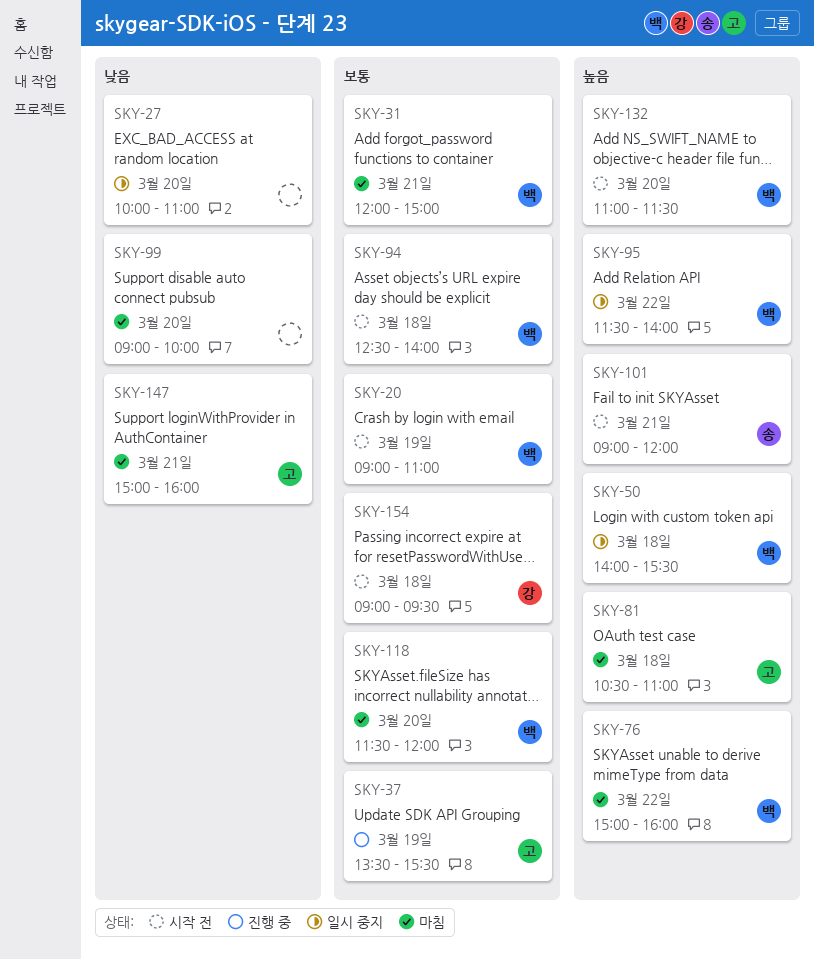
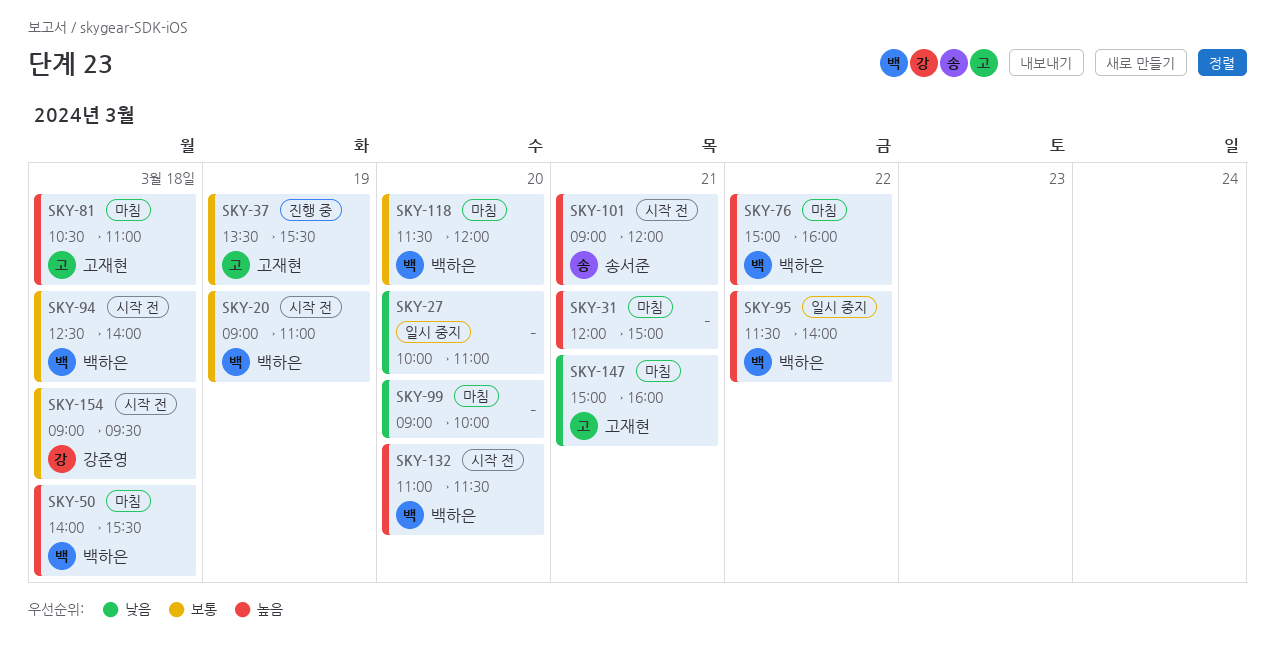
SKY-31, owner: 백하은 -> none
SKY-31, priority: 보통 -> 높음
SKY-50, status: 일시 중지 -> 마침

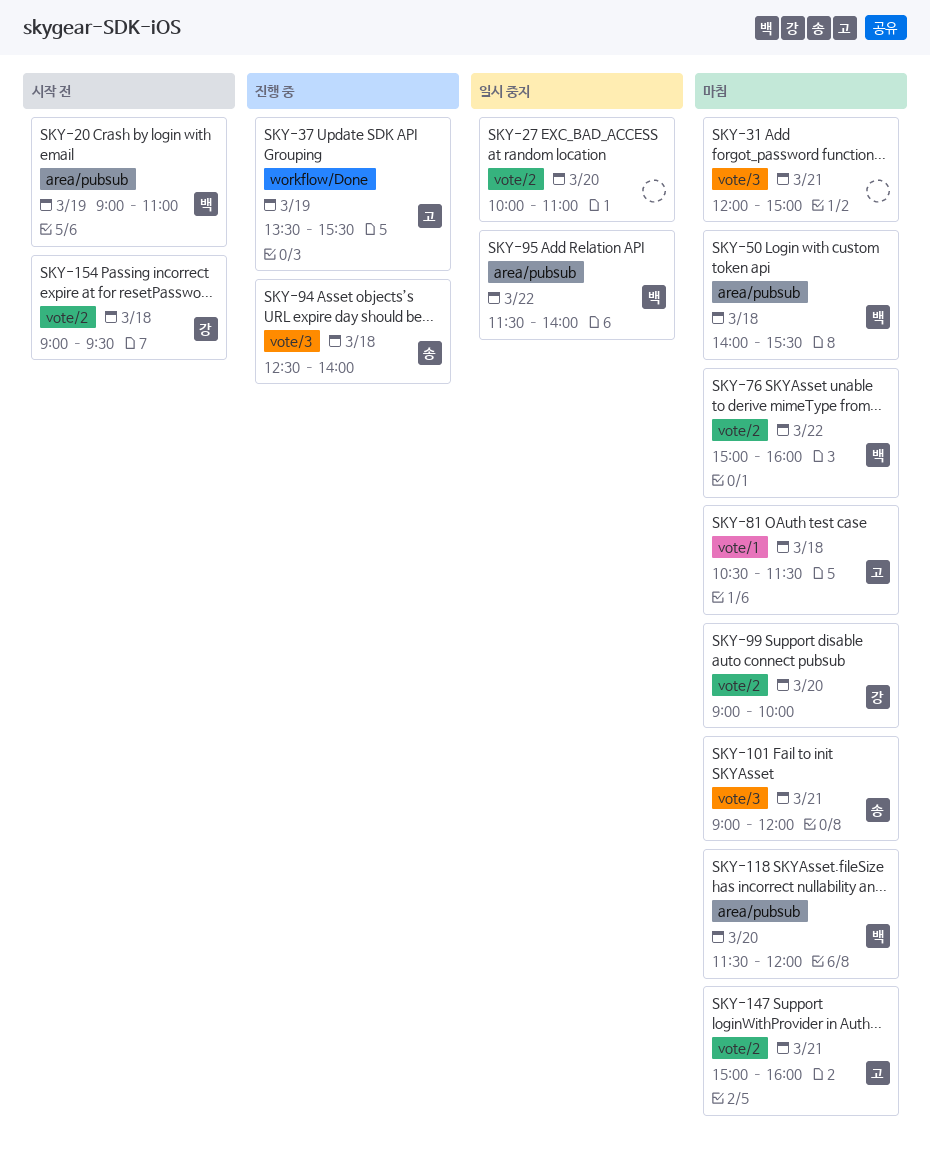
SKY-81, ends: 11:00 -> 11:30
SKY-94, status: 시작 전 -> 진행 중
SKY-94, owner: 백하은 -> 송서준
SKY-99, owner: none -> 강준영
SKY-101, status: 시작 전 -> 마침
SKY-132: present -> none

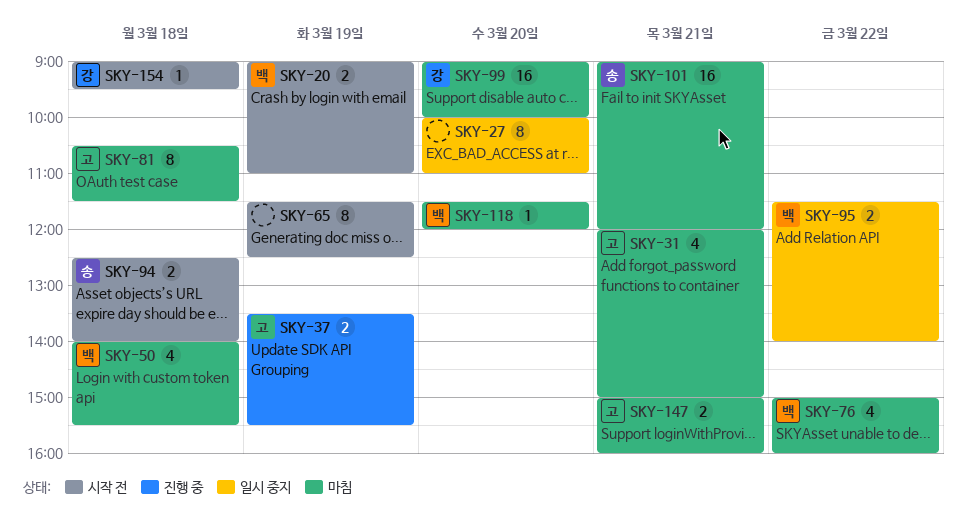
SKY-31, owner: none -> 고
SKY-65: none -> present
SKY-94, status: 진행 중 -> 시작 전

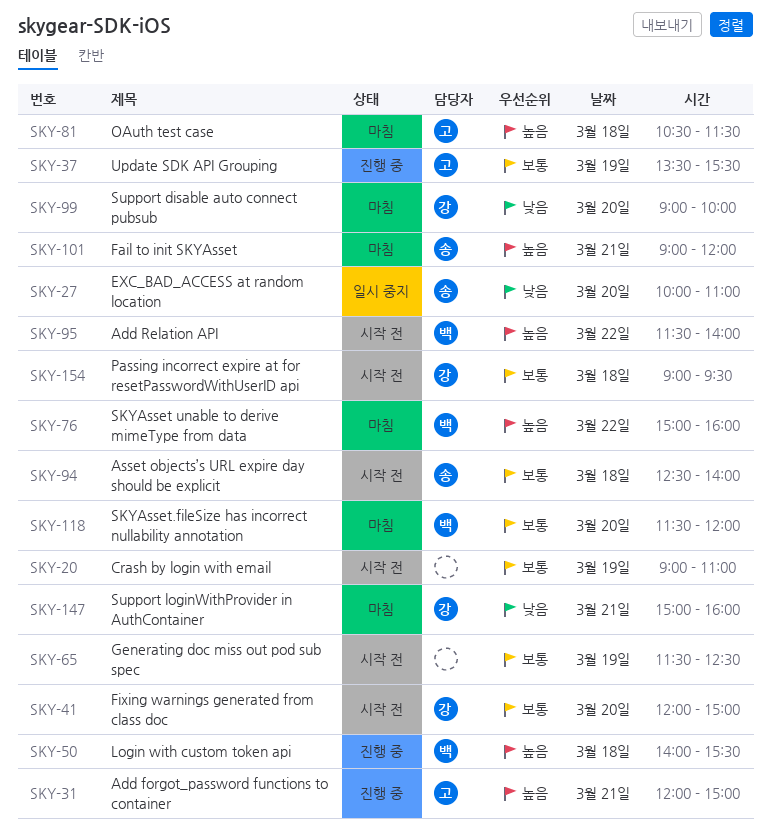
SKY-20, owner: 백 -> none
SKY-27, owner: none -> 송
SKY-31, status: 마침 -> 진행 중
SKY-41: none -> present
SKY-50, status: 마침 -> 진행 중
SKY-95, status: 일시 중지 -> 시작 전
SKY-147, owner: 고 -> 강

